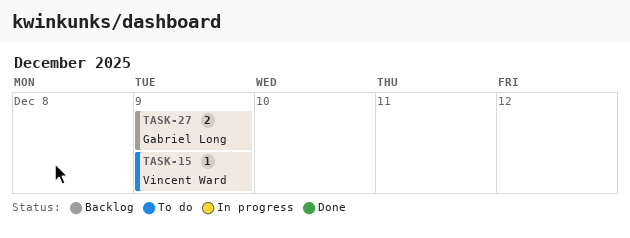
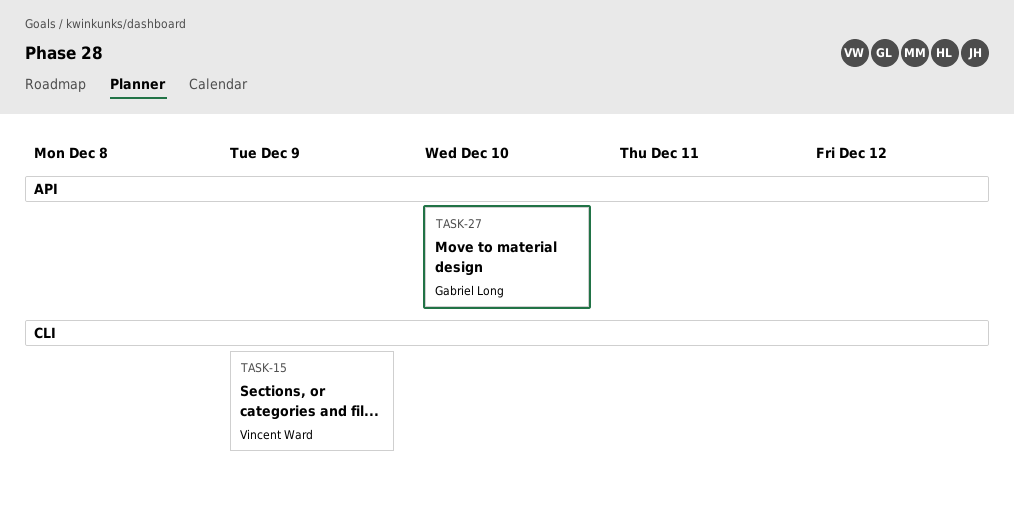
TASK-27, due: Dec 9 -> Dec 10

